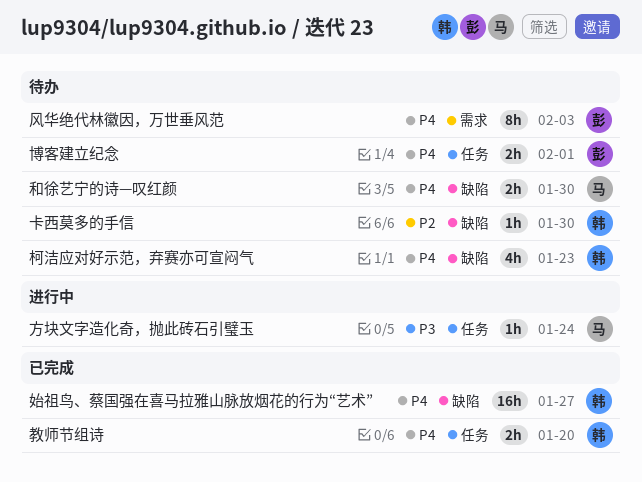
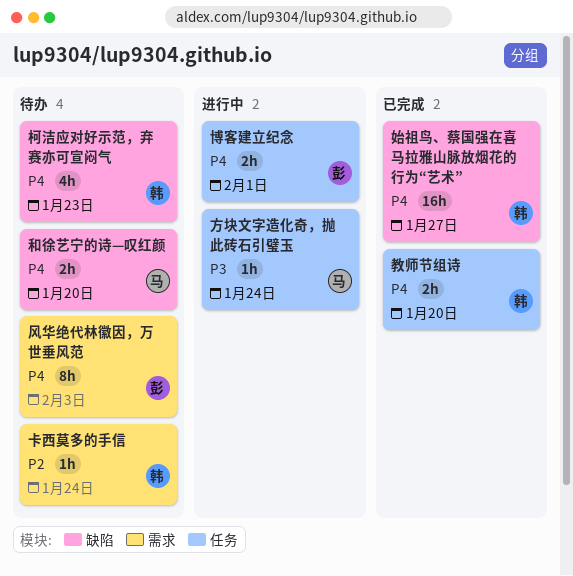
博客建立纪念, status: 待办 -> 进行中
卡西莫多的手信, label: 缺陷 -> 需求
卡西莫多的手信, due: Jan 30 -> Jan 24
和徐艺宁的诗—叹红颜, due: Jan 30 -> Jan 20

